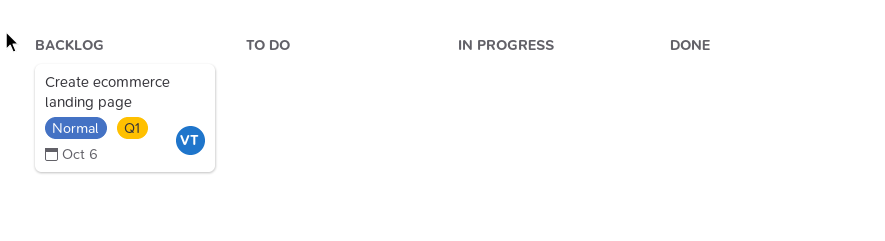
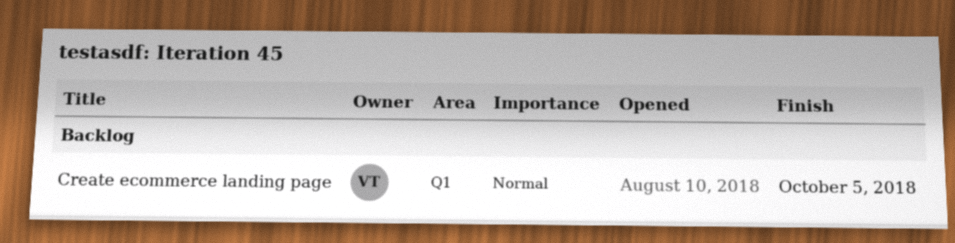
Create ecommerce landing page, due: Oct 6 -> Oct 5

